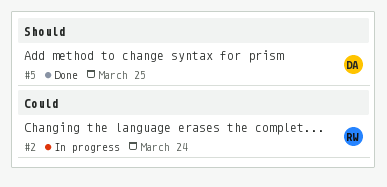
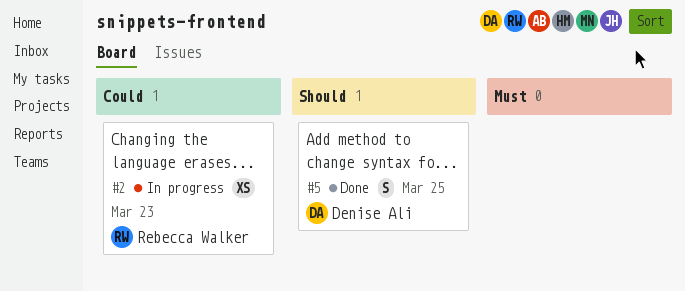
#2, due: Mar 24 -> Mar 23

